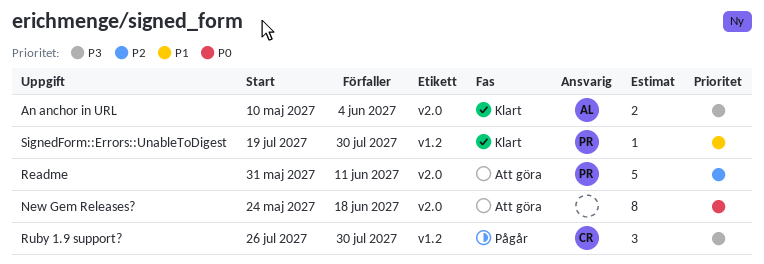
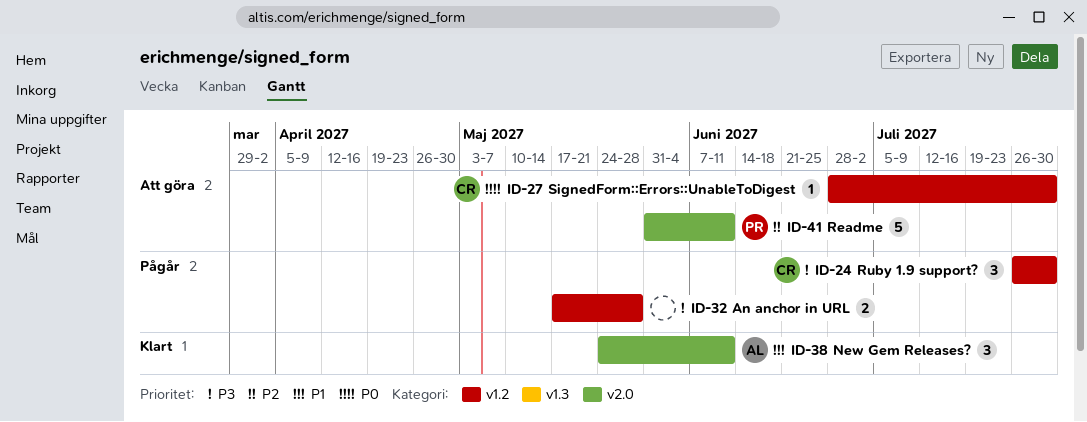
An anchor in URL, status: Klart -> Pågår
An anchor in URL, owner: AL -> none
An anchor in URL, label: v2.0 -> v1.2
An anchor in URL, start: May 10 -> May 17
An anchor in URL, due: Jun 4 -> May 28
New Gem Releases?, status: Att göra -> Klart
New Gem Releases?, owner: none -> AL
New Gem Releases?, priority: P0 -> P1
New Gem Releases?, estimate: 8 -> 3
New Gem Releases?, due: Jun 18 -> Jun 11
SignedForm::Errors::UnableToDigest, status: Klart -> Att göra
SignedForm::Errors::UnableToDigest, owner: PR -> CR
SignedForm::Errors::UnableToDigest, priority: P1 -> P0
SignedForm::Errors::UnableToDigest, start: Jul 19 -> Jun 28

